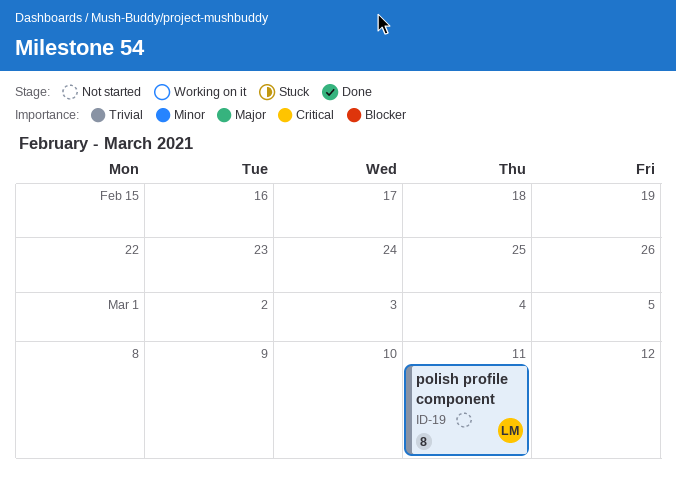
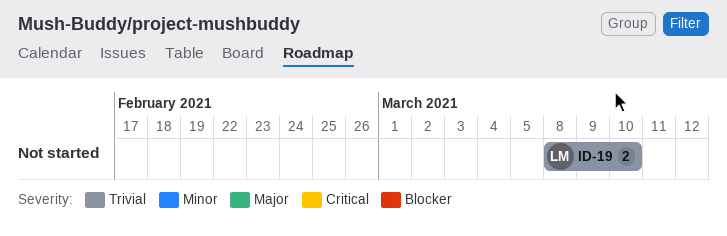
ID-19, estimate: 8 -> 2
ID-19, due: Mar 11 -> Mar 10

